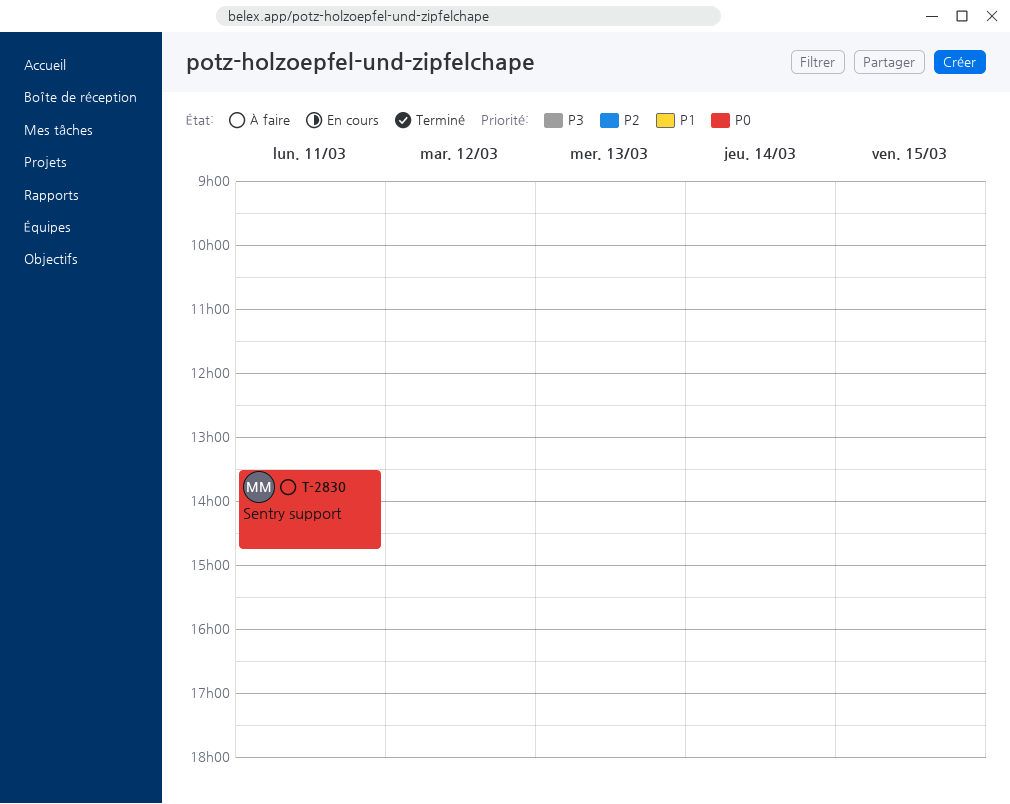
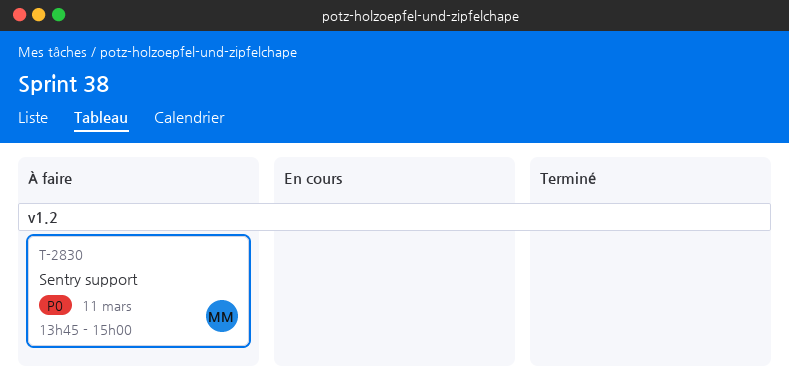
T-2830, begins: 13:30 -> 13:45
T-2830, ends: 14:45 -> 15:00

